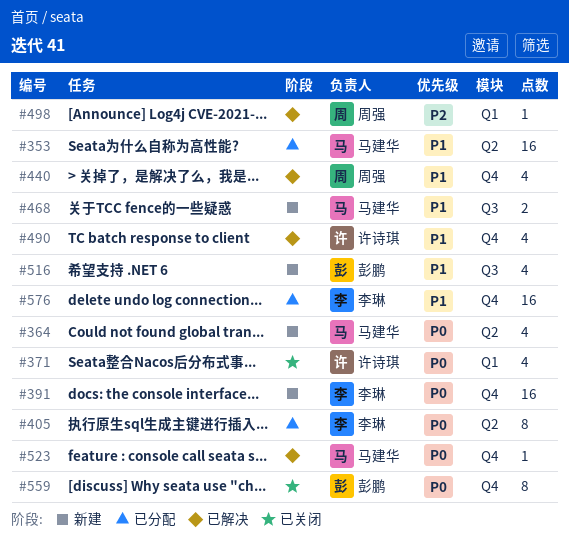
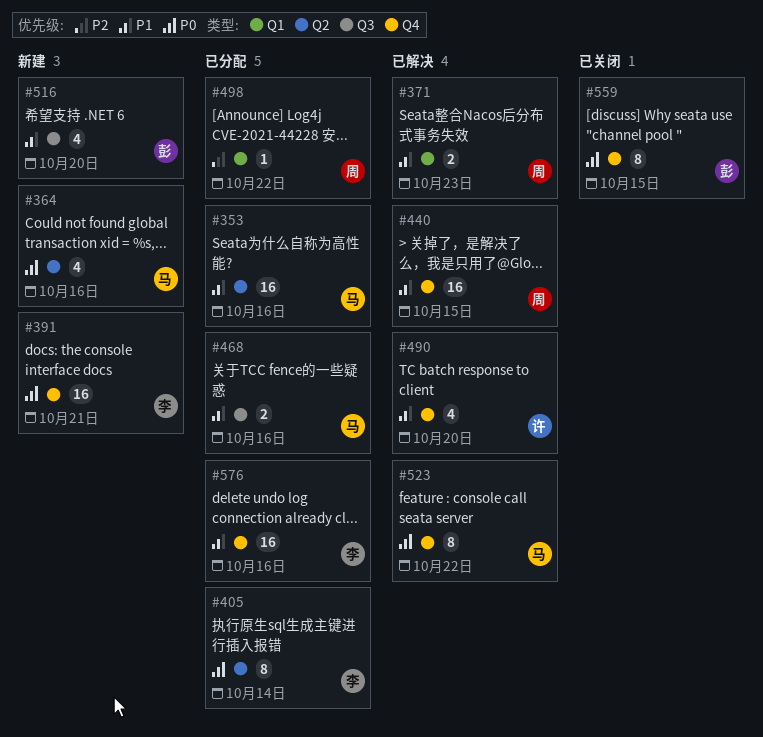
#371, status: 已关闭 -> 已解决
#371, owner: 许诗琪 -> 周强
#371, priority: P0 -> P1
#371, estimate: 4 -> 2
#440, estimate: 4 -> 16
#468, status: 新建 -> 已分配
#498, status: 已解决 -> 已分配
#523, estimate: 1 -> 8

